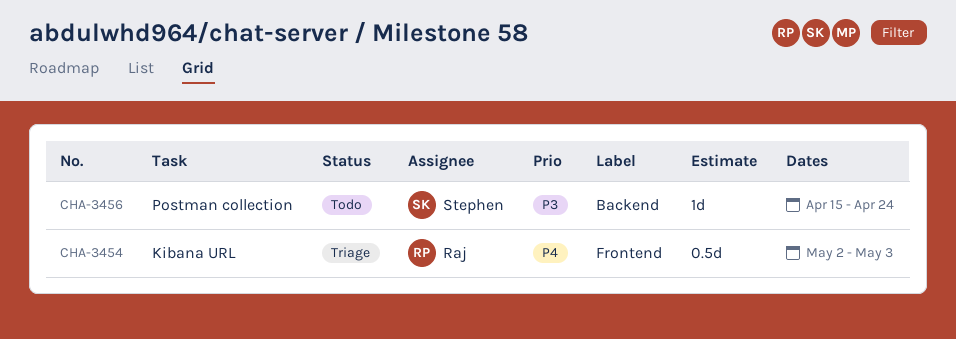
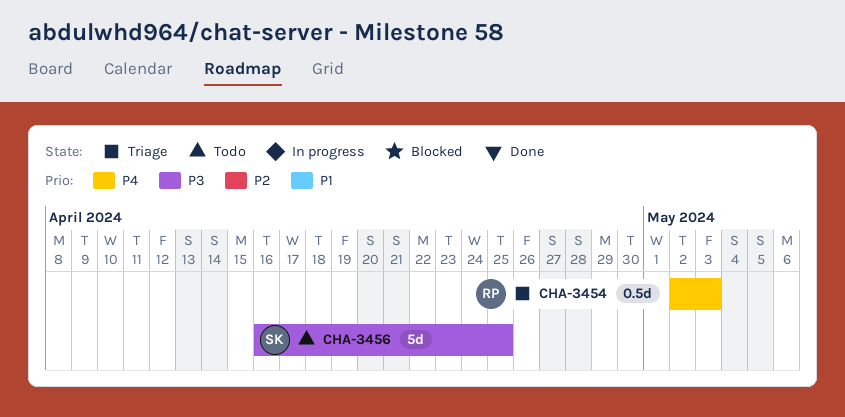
CHA-3456, estimate: 1d -> 5d
CHA-3456, start: Apr 15 -> Apr 16
CHA-3456, due: Apr 24 -> Apr 25

